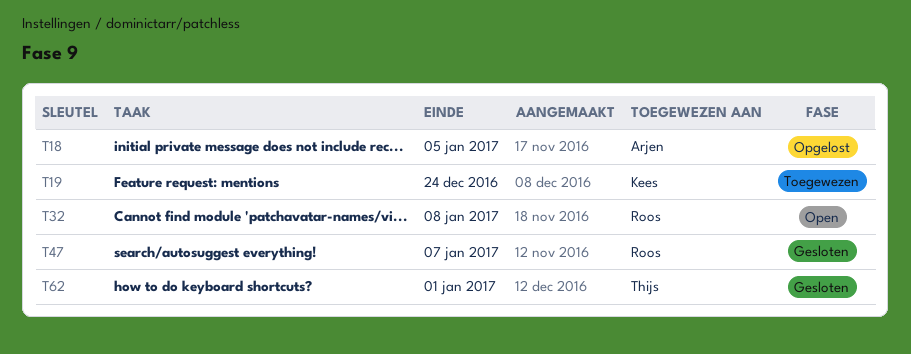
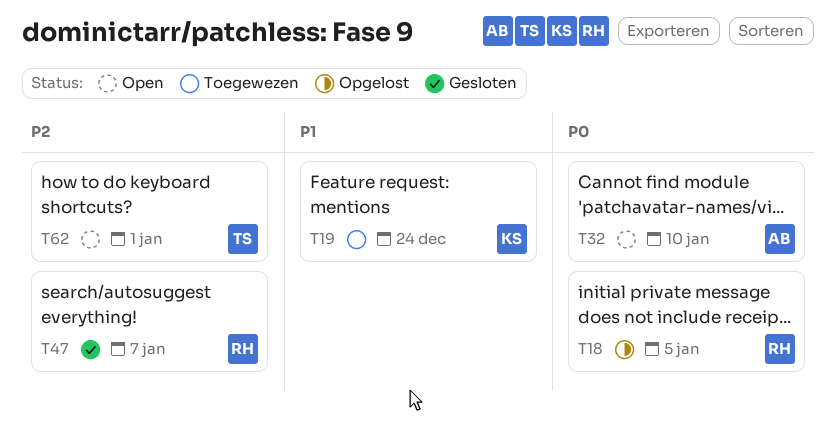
T18, owner: Arjen -> Roos
T32, owner: Roos -> Arjen
T32, due: Jan 8 -> Jan 10
T62, status: Gesloten -> Open

